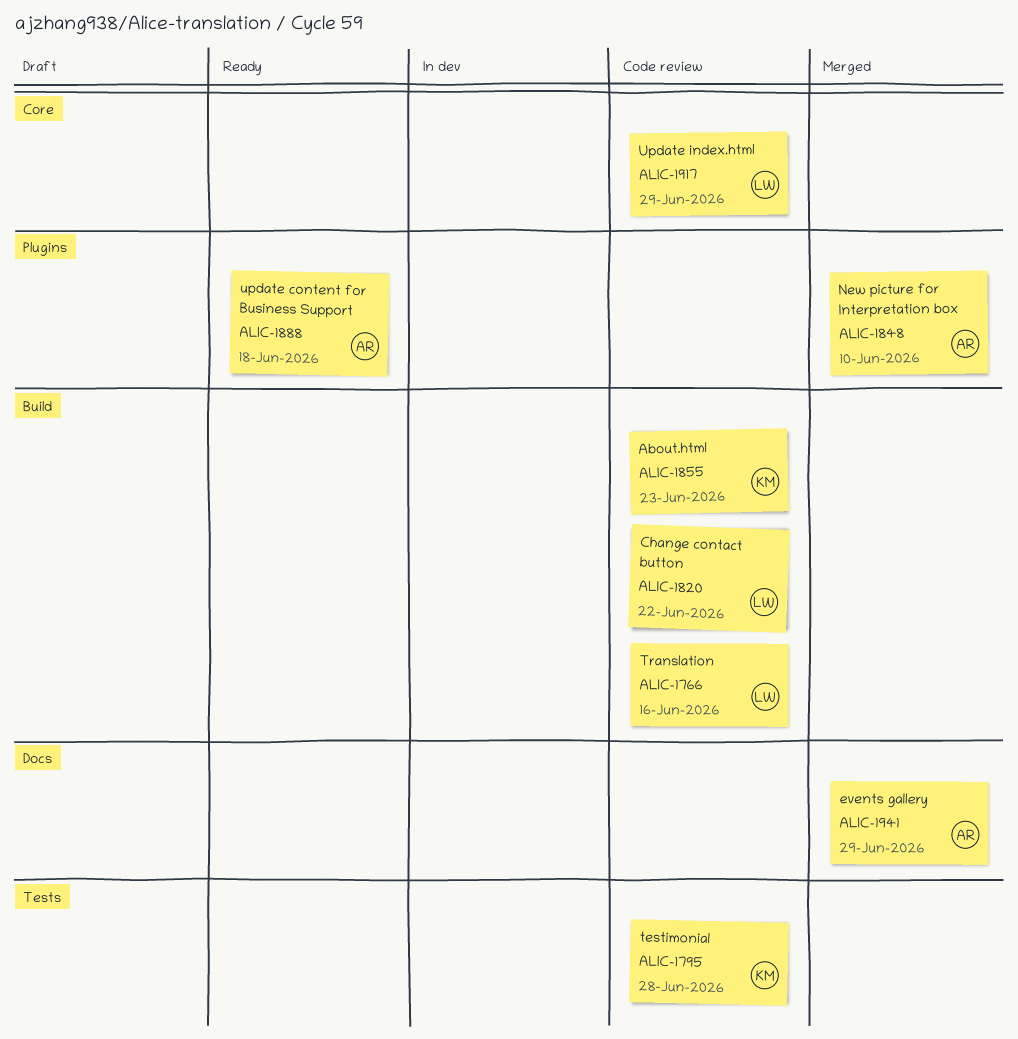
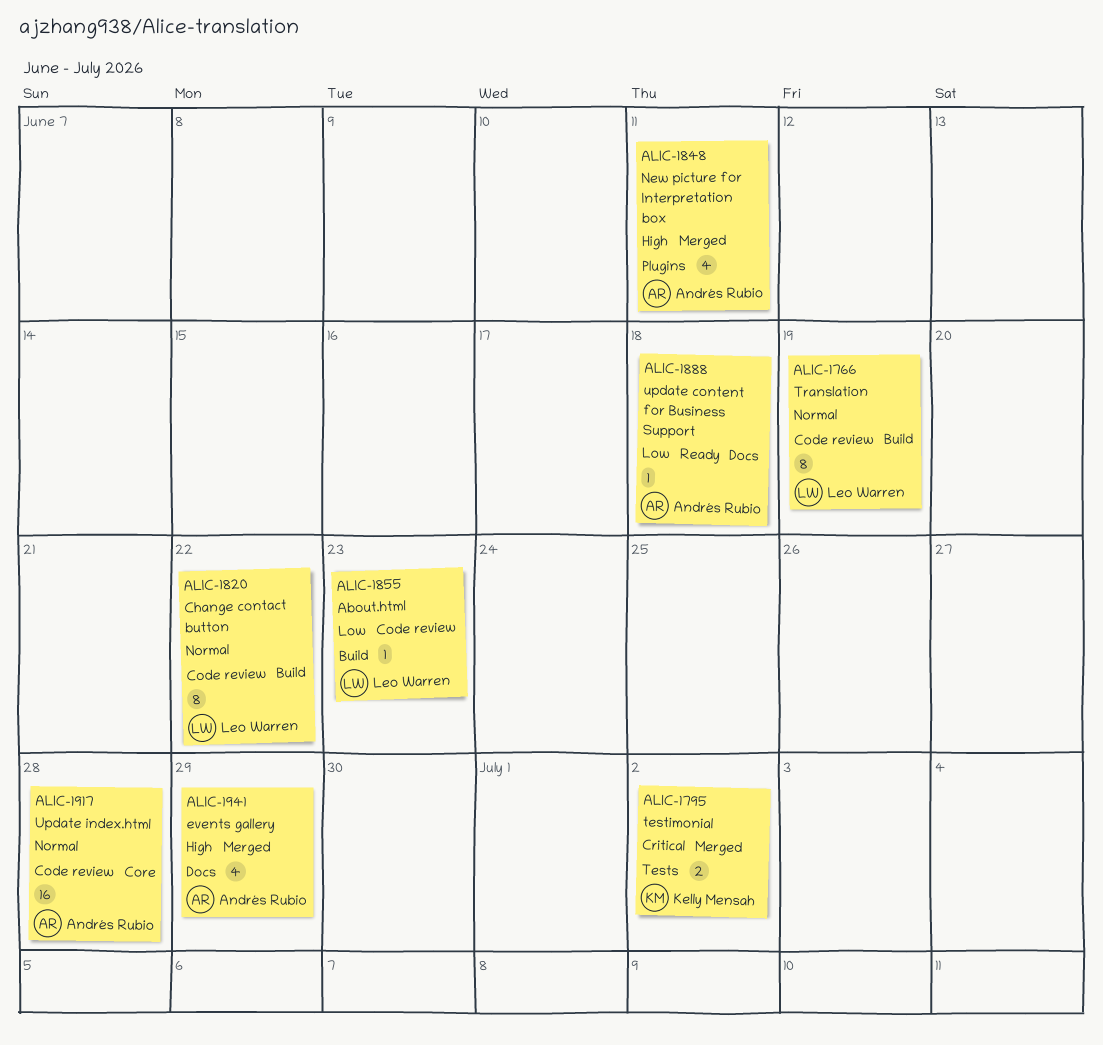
ALIC-1766, due: Jun 16 -> Jun 19
ALIC-1795, status: Code review -> Merged
ALIC-1795, due: Jun 28 -> Jul 2
ALIC-1848, due: Jun 10 -> Jun 11
ALIC-1855, owner: Kelly Mensah -> Leo Warren
ALIC-1888, label: Plugins -> Docs
ALIC-1917, owner: Leo Warren -> Andrés Rubio
ALIC-1917, due: Jun 29 -> Jun 28

